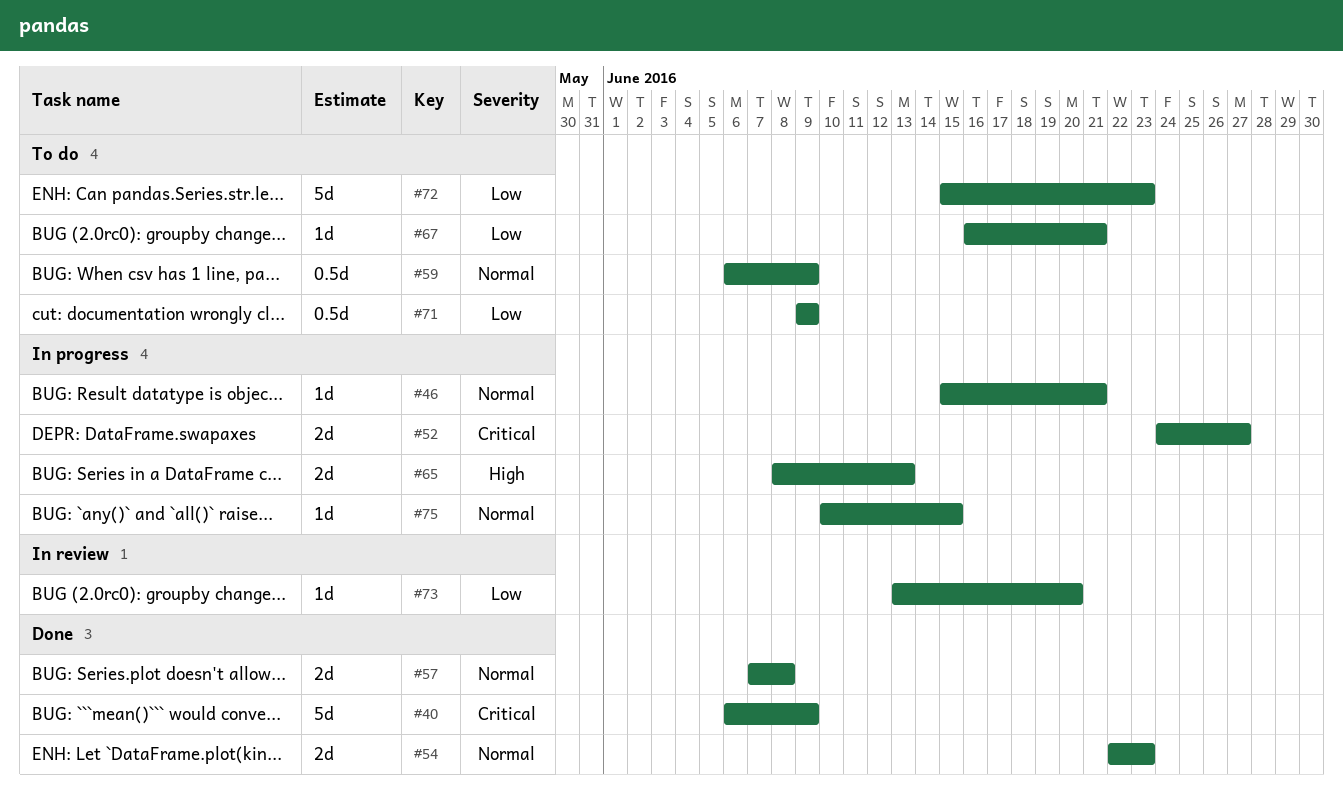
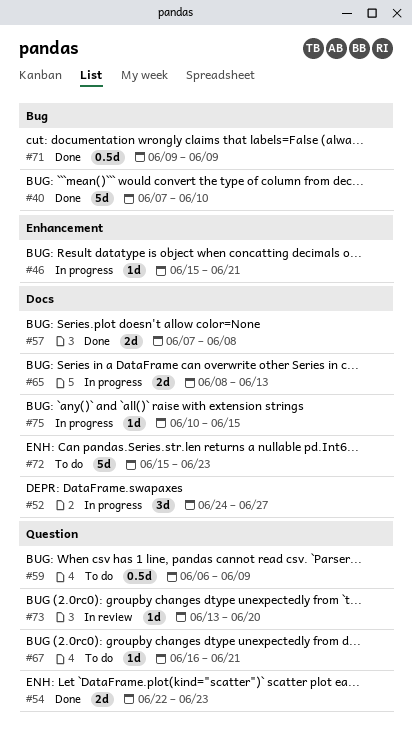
#40, start: Jun 6 -> Jun 7
#40, due: Jun 9 -> Jun 10
#52, estimate: 2d -> 3d
#71, status: To do -> Done

